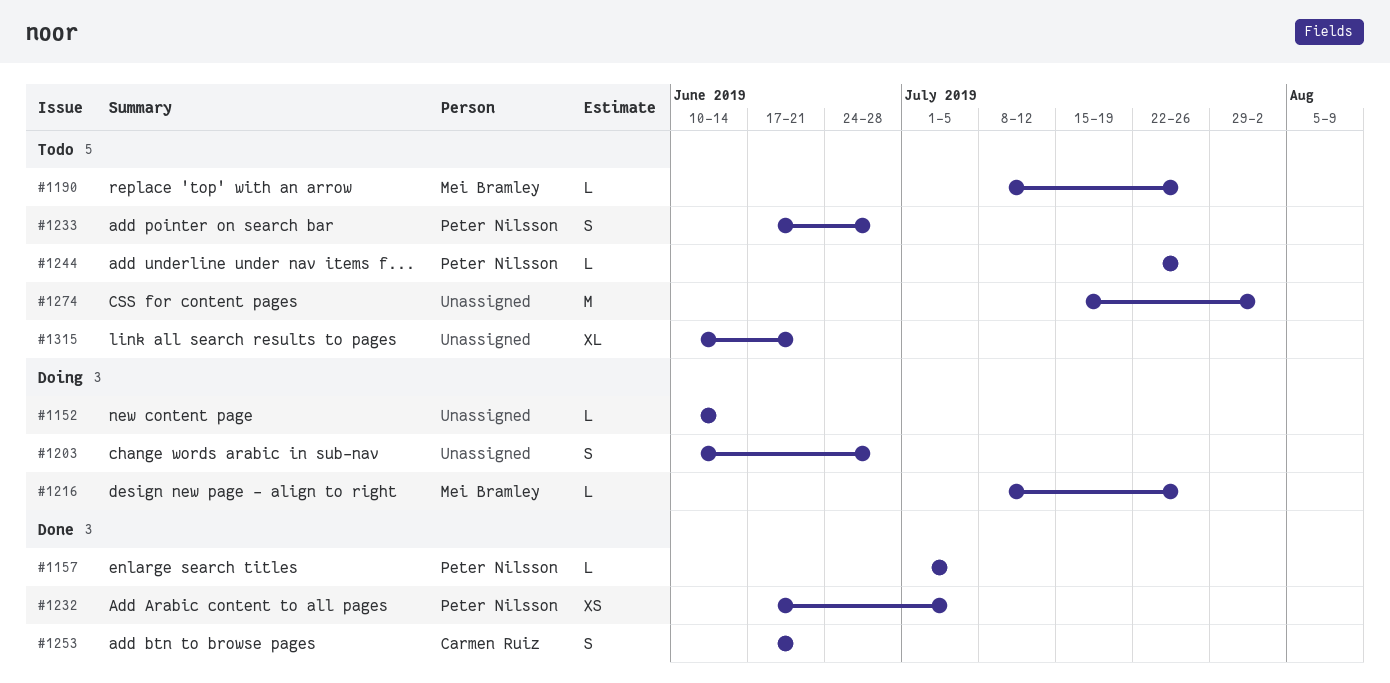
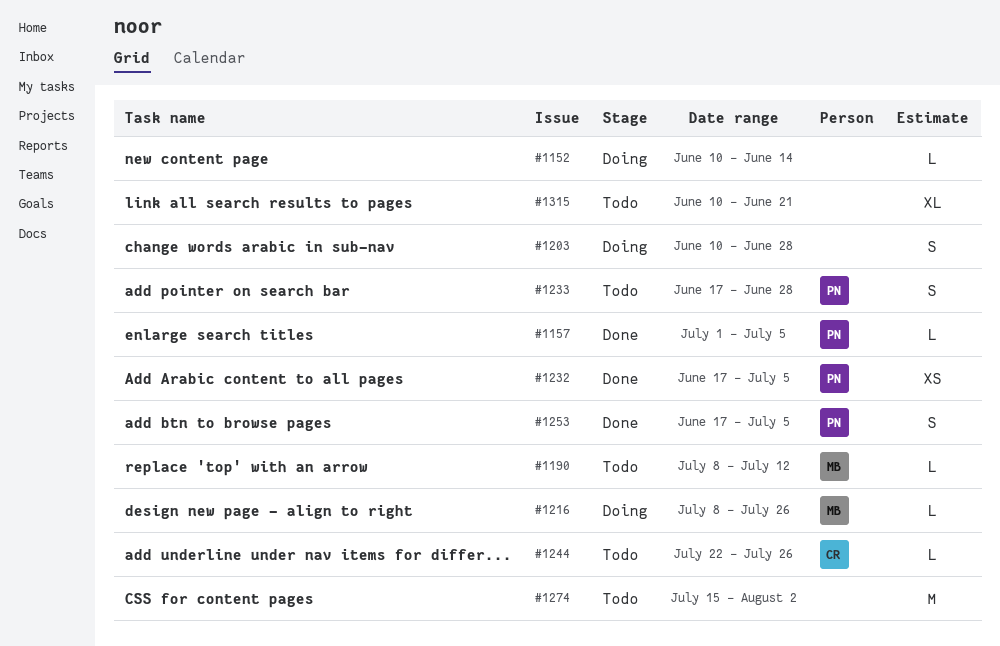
#1190, due: Jul 26 -> Jul 12
#1244, owner: Peter Nilsson -> Carmen Ruiz
#1253, owner: Carmen Ruiz -> Peter Nilsson
#1253, due: Jun 21 -> Jul 5

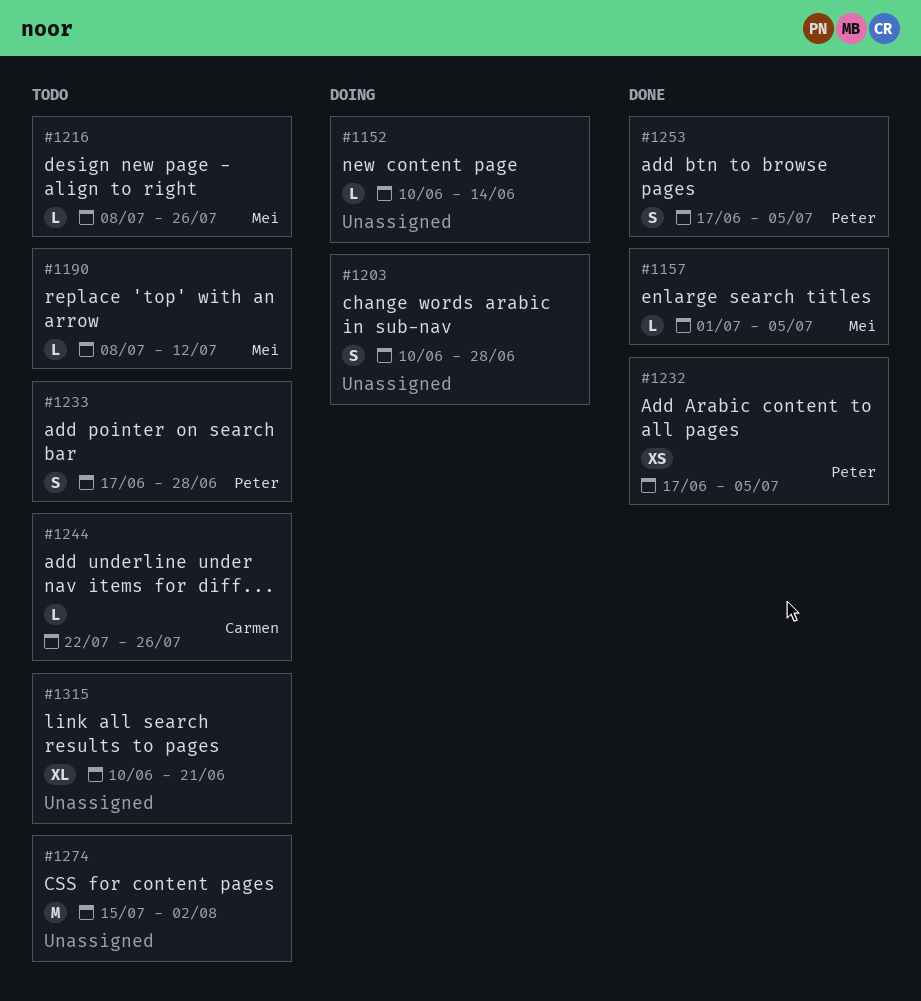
#1157, owner: Peter -> Mei
#1216, status: Doing -> Todo

